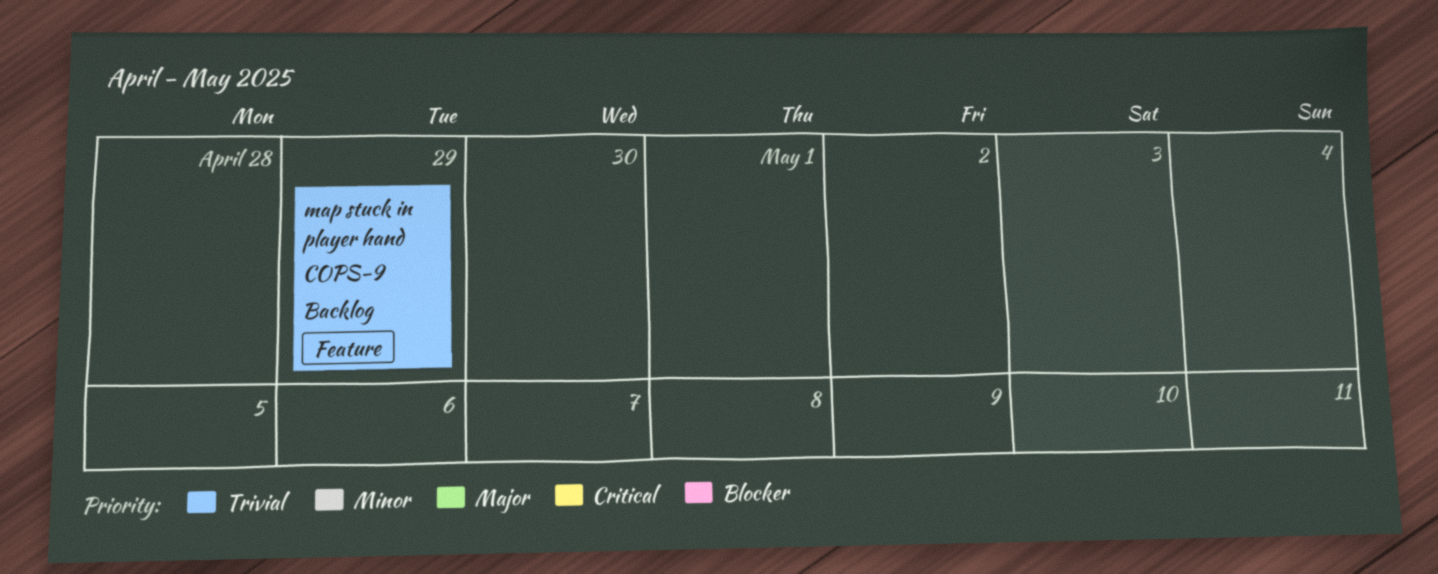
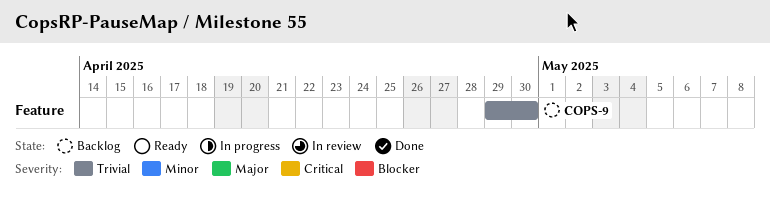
COPS-9, due: Apr 29 -> Apr 30

